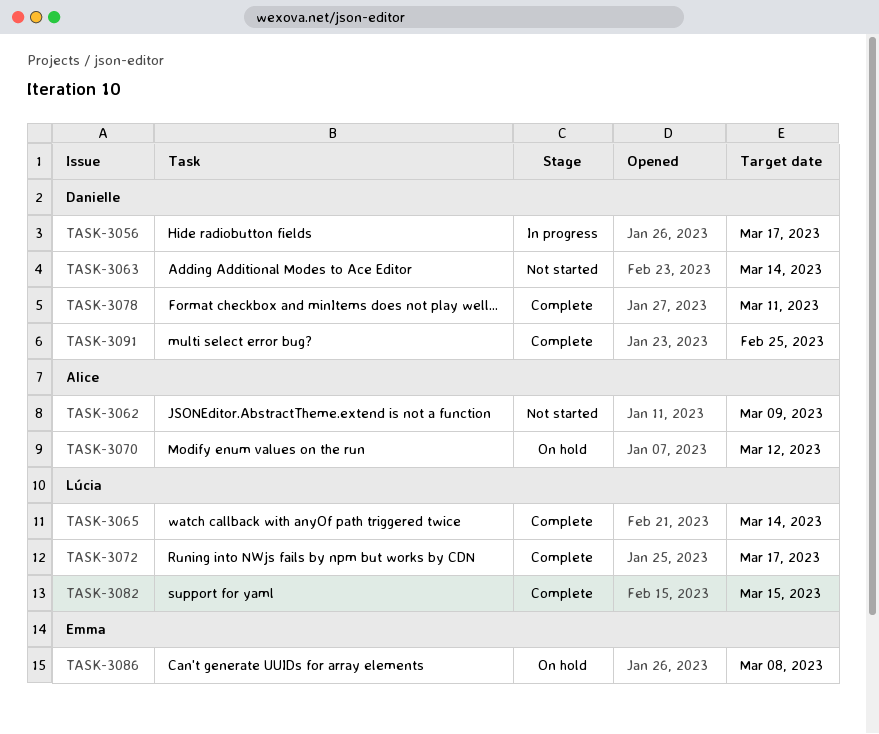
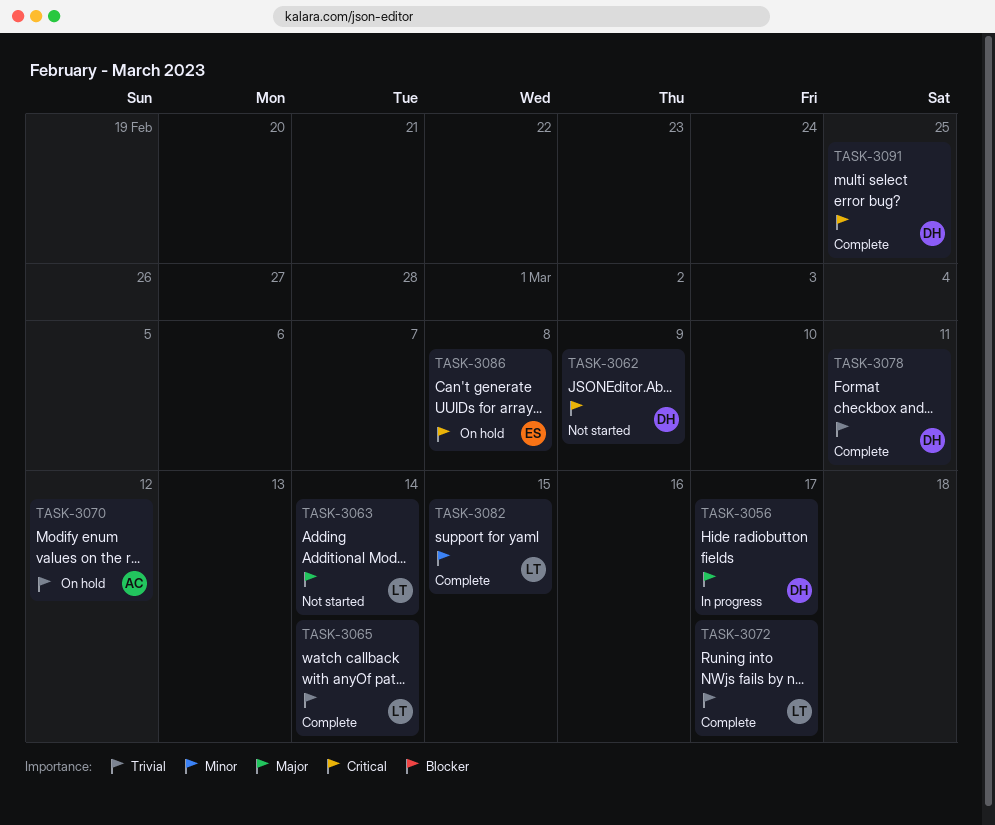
TASK-3062, owner: Alice -> Danielle
TASK-3063, owner: Danielle -> Lúcia

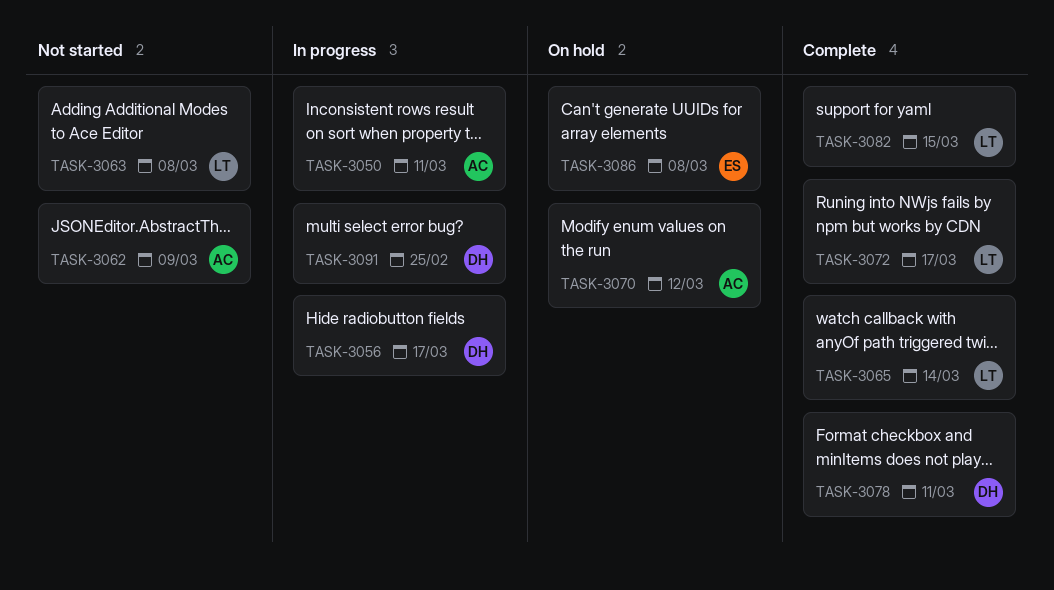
TASK-3050: none -> present
TASK-3062, owner: DH -> AC
TASK-3063, due: Mar 14 -> Mar 8
TASK-3091, status: Complete -> In progress

